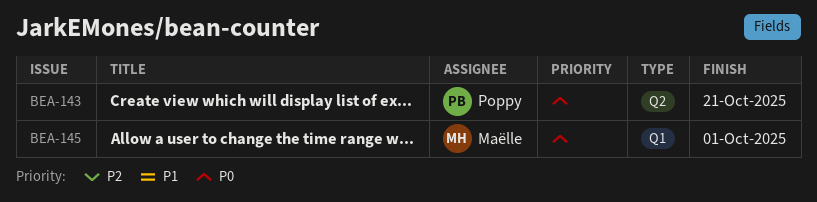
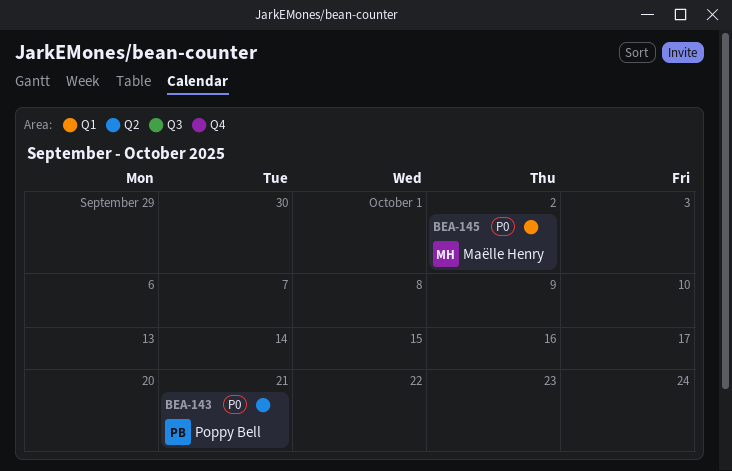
BEA-145, due: Oct 1 -> Oct 2

